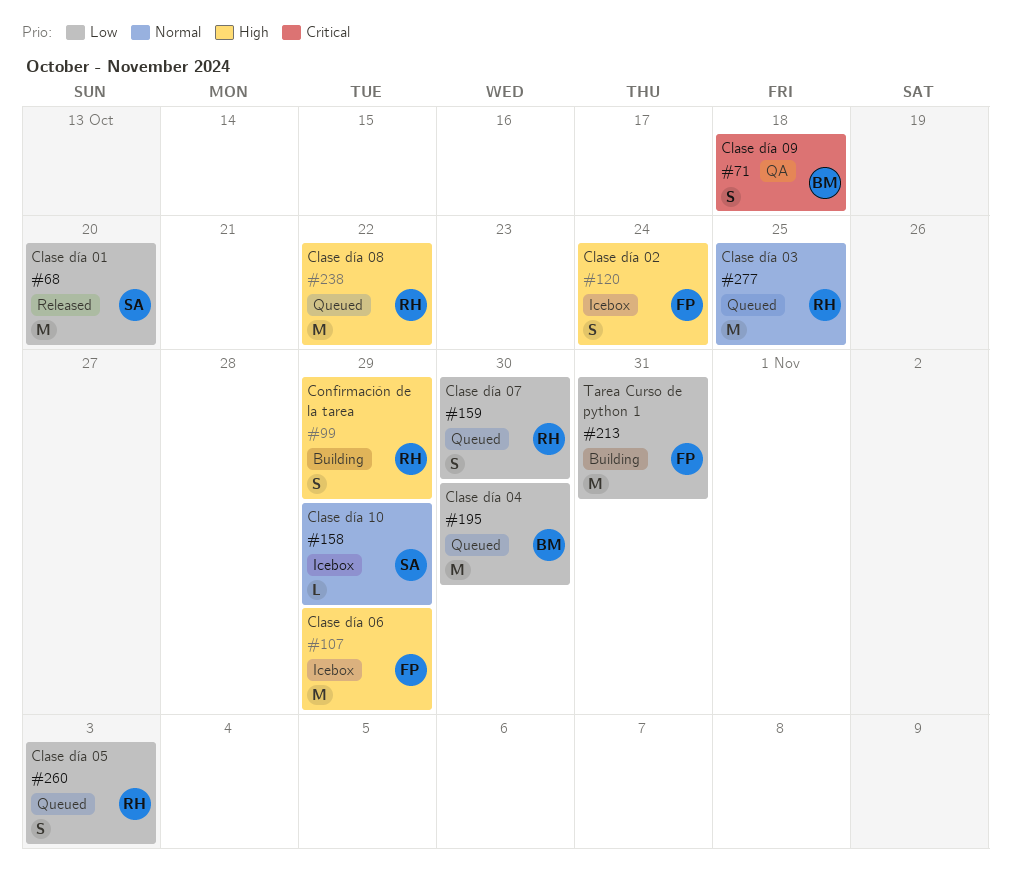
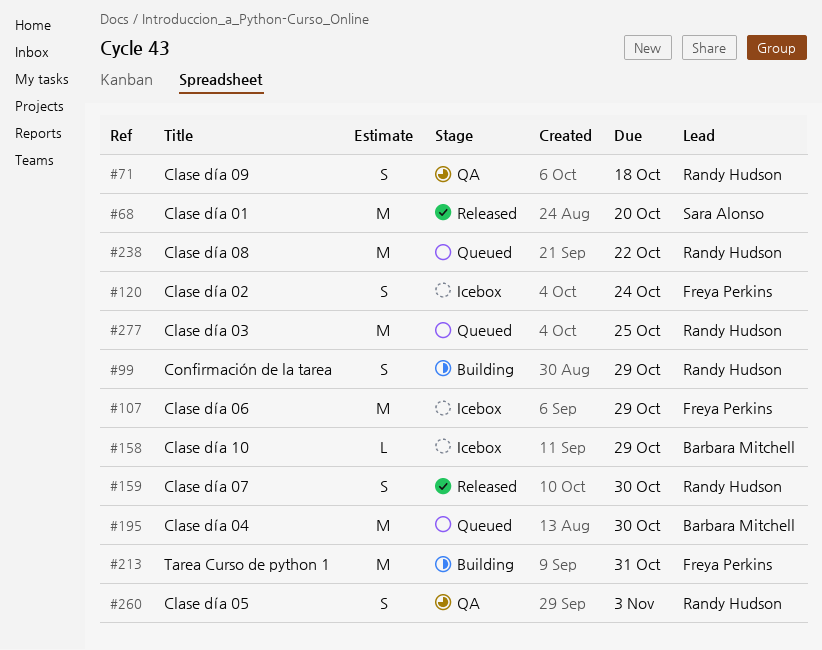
#71, owner: Barbara Mitchell -> Randy Hudson
#158, owner: Sara Alonso -> Barbara Mitchell
#159, status: Queued -> Released
#260, status: Queued -> QA

